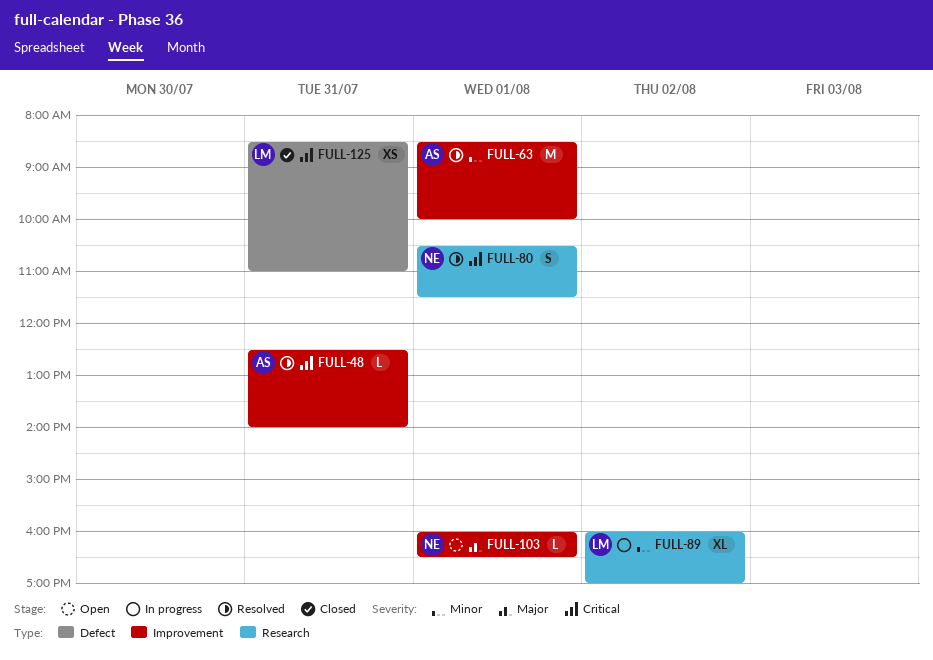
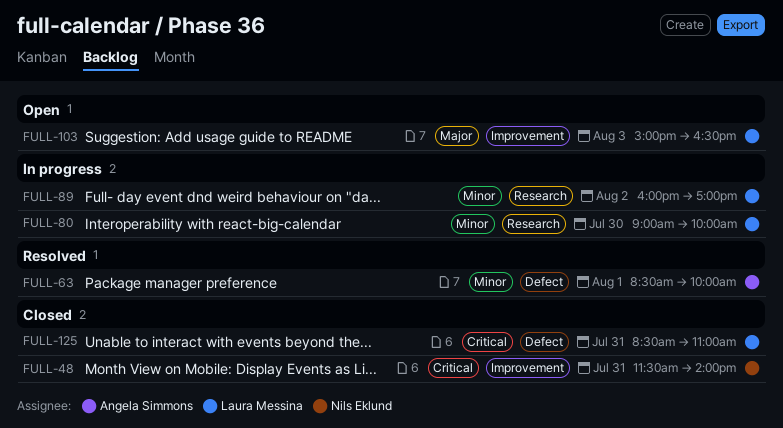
FULL-48, status: Resolved -> Closed
FULL-48, owner: Angela Simmons -> Nils Eklund
FULL-48, begins: 12:30 -> 11:30
FULL-63, label: Improvement -> Defect
FULL-80, status: Resolved -> In progress
FULL-80, owner: Nils Eklund -> Laura Messina
FULL-80, priority: Critical -> Minor
FULL-80, day: Aug 1 -> Jul 30
FULL-80, begins: 10:30 -> 09:00
FULL-80, ends: 11:30 -> 10:00
FULL-103, owner: Nils Eklund -> Laura Messina
FULL-103, day: Aug 1 -> Aug 3
FULL-103, begins: 16:00 -> 15:00

